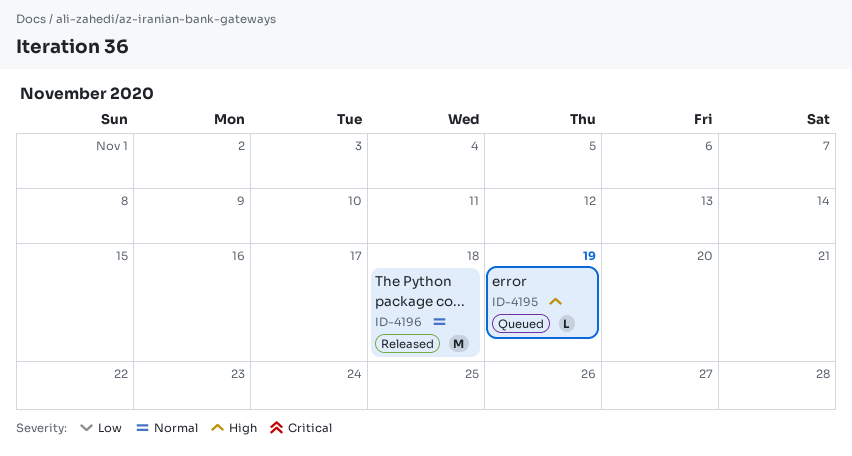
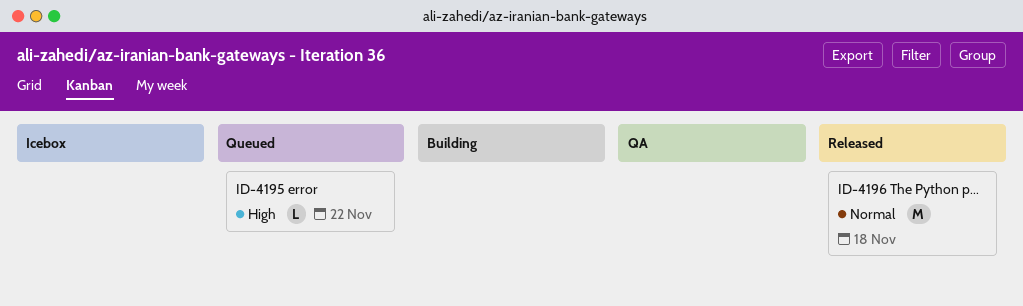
ID-4195, due: Nov 19 -> Nov 22

